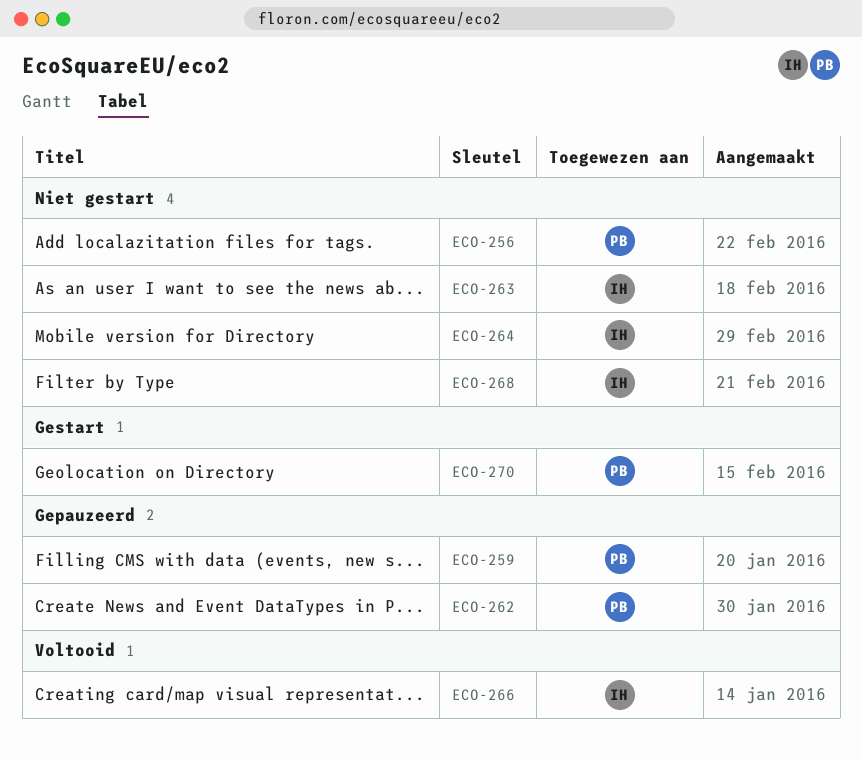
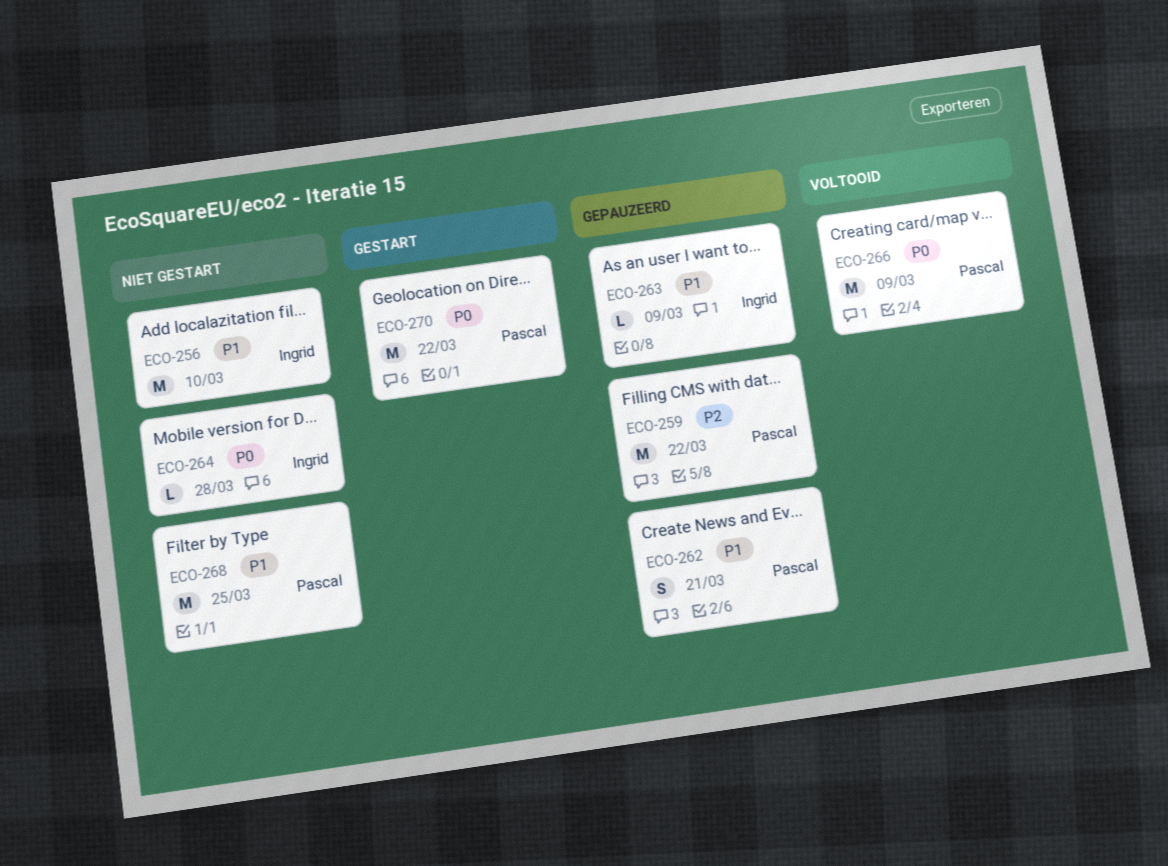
ECO-256, owner: Pascal -> Ingrid
ECO-263, status: Niet gestart -> Gepauzeerd
ECO-266, owner: Ingrid -> Pascal
ECO-268, owner: Ingrid -> Pascal

